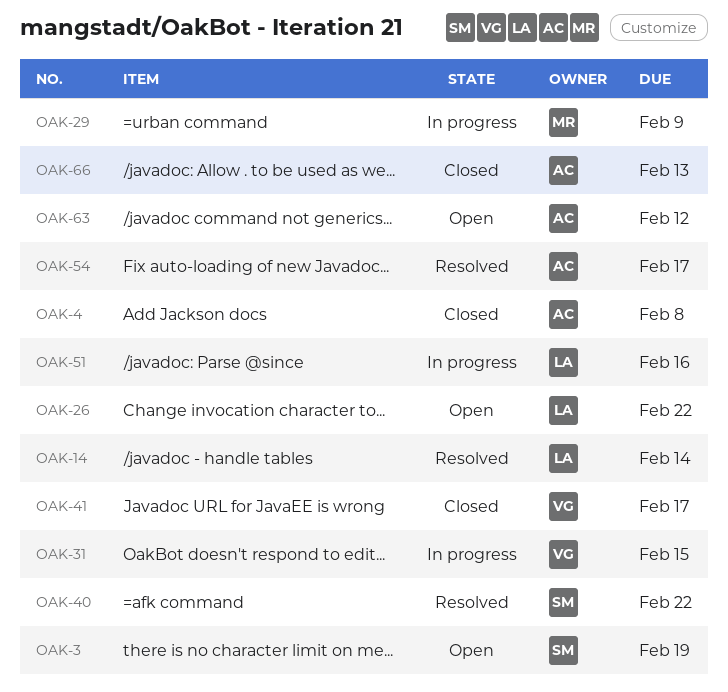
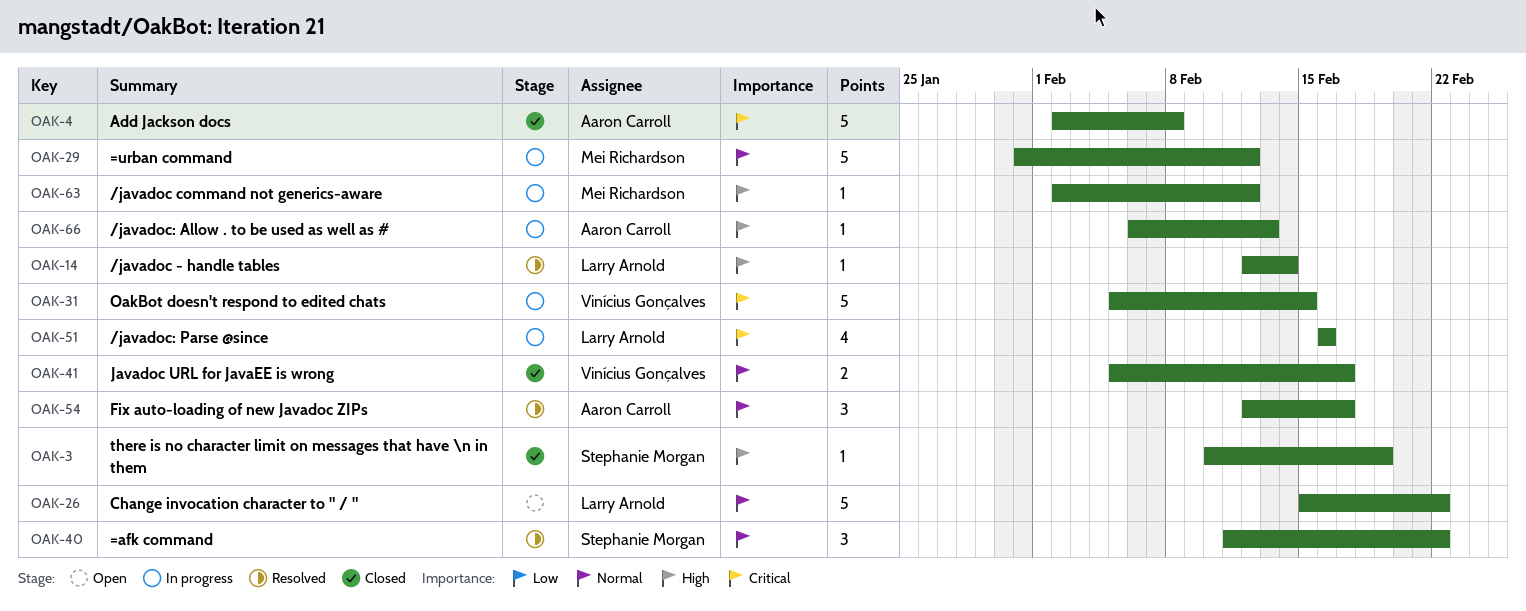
OAK-3, status: Open -> Closed
OAK-29, due: Feb 9 -> Feb 12
OAK-63, status: Open -> In progress
OAK-63, owner: Aaron Carroll -> Mei Richardson
OAK-66, status: Closed -> In progress

